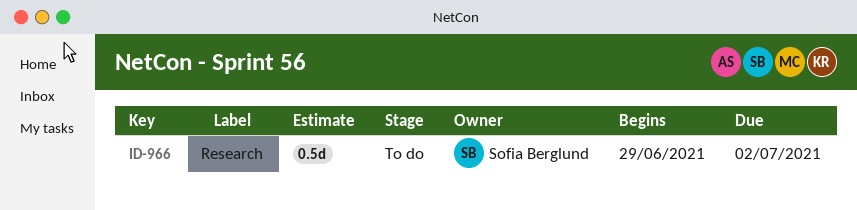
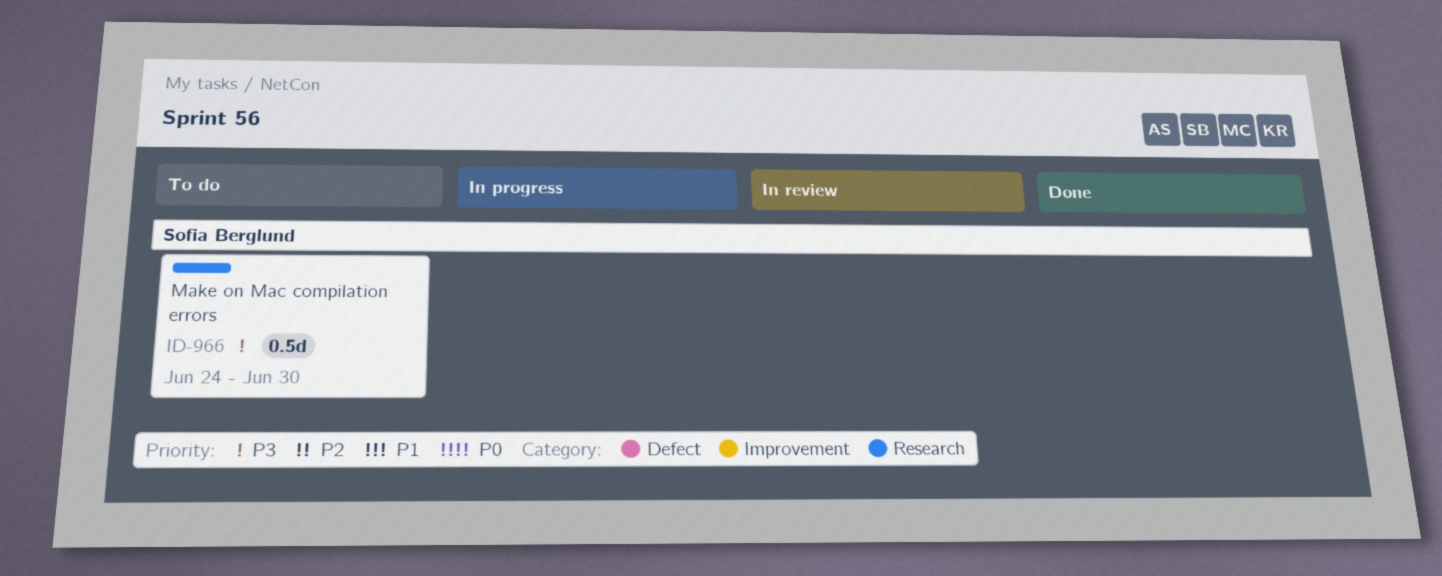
ID-966, start: Jun 29 -> Jun 24
ID-966, due: Jul 2 -> Jun 30

